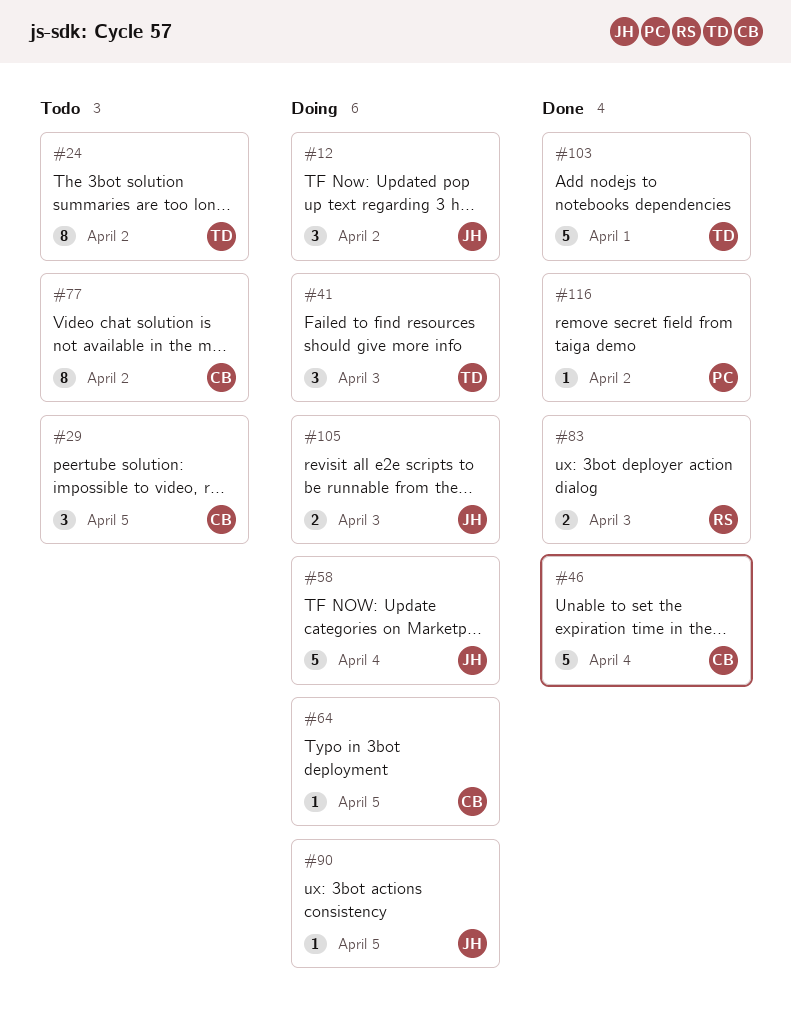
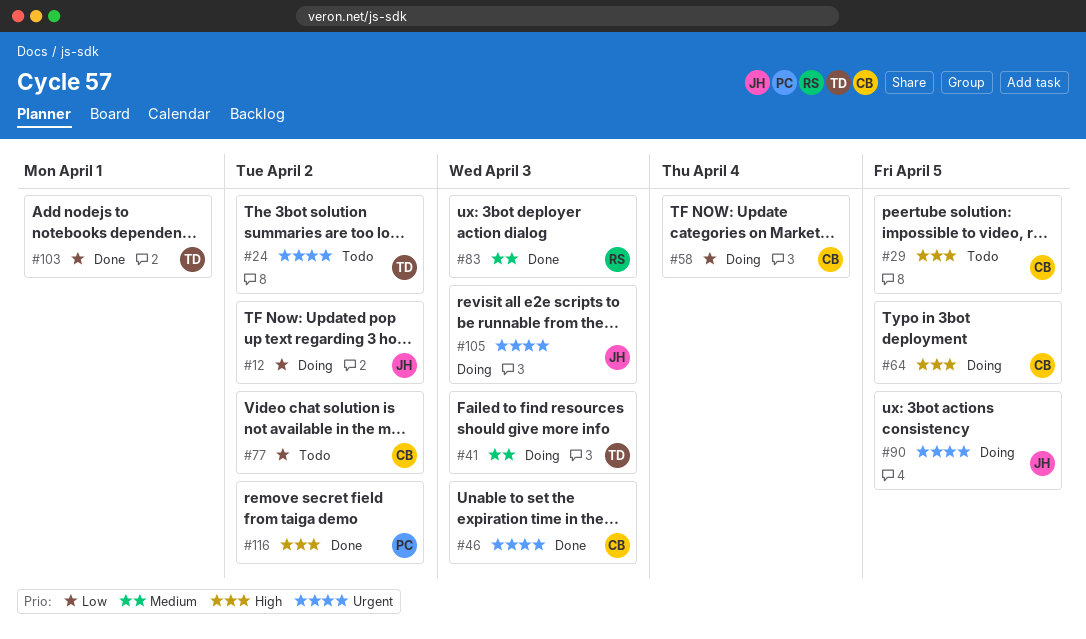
#46, due: Apr 4 -> Apr 3
#58, owner: JH -> CB

